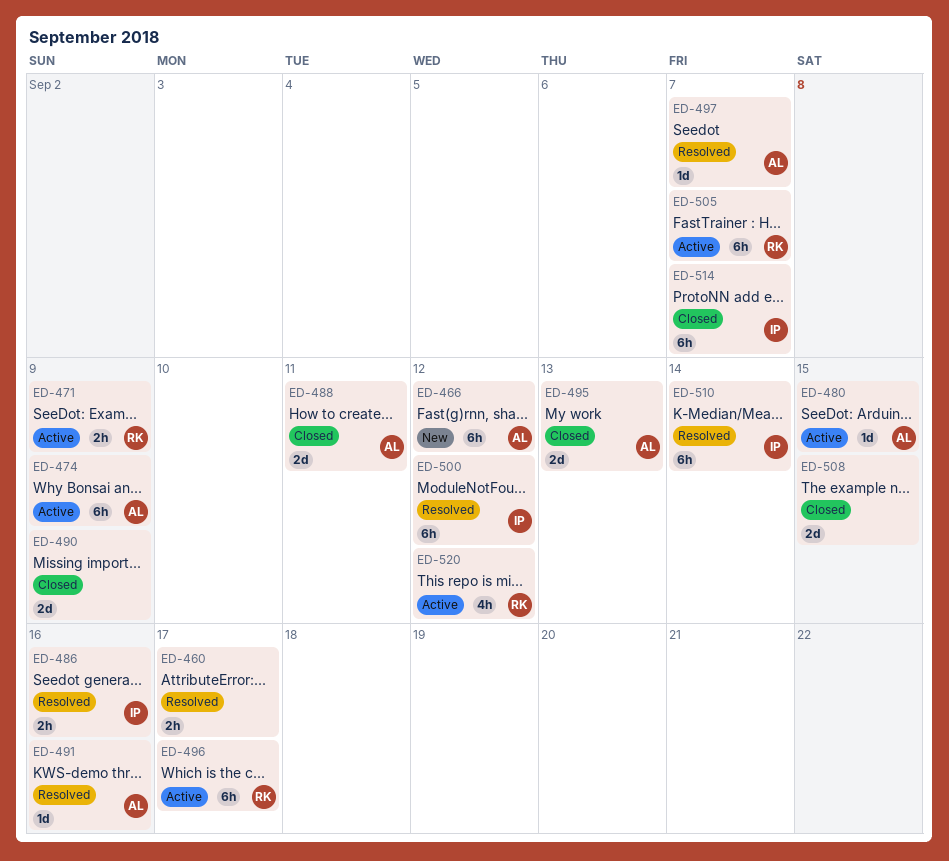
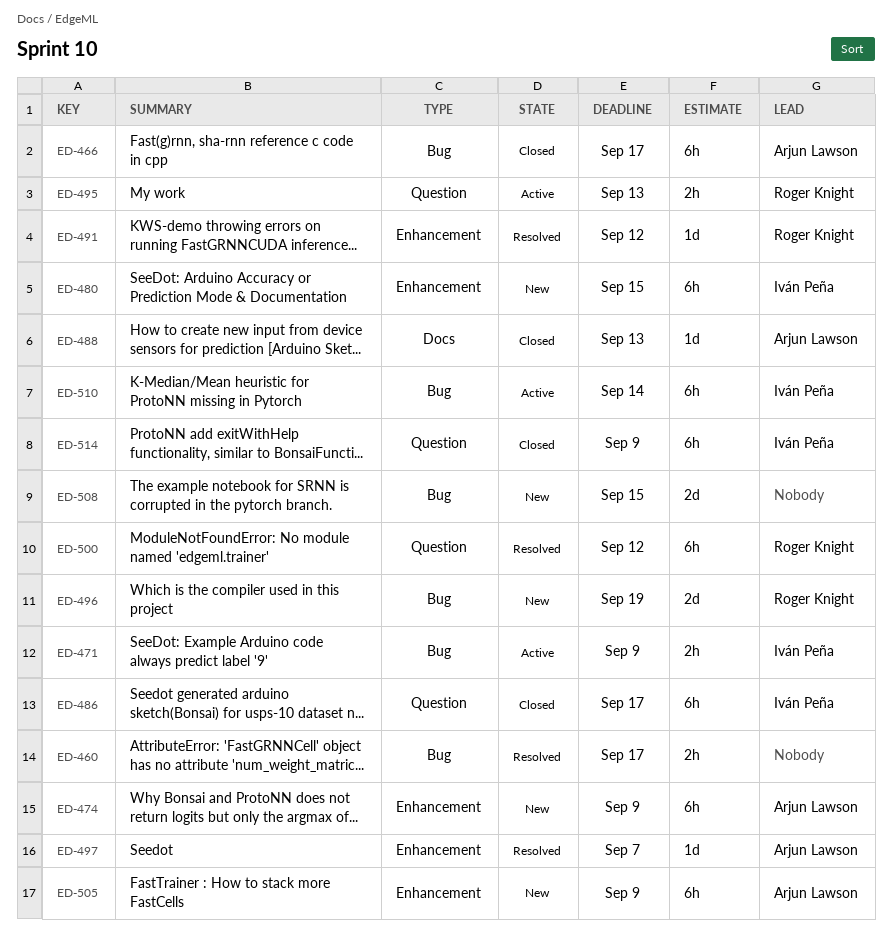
ED-466, status: New -> Closed
ED-466, due: Sep 12 -> Sep 17
ED-471, owner: Roger Knight -> Iván Peña
ED-474, status: Active -> New
ED-480, status: Active -> New
ED-480, owner: Arjun Lawson -> Iván Peña
ED-480, estimate: 1d -> 6h
ED-486, status: Resolved -> Closed
ED-486, estimate: 2h -> 6h
ED-486, due: Sep 16 -> Sep 17
ED-488, estimate: 2d -> 1d
ED-488, due: Sep 11 -> Sep 13
ED-490: present -> none
ED-491, owner: Arjun Lawson -> Roger Knight
ED-491, due: Sep 16 -> Sep 12
ED-495, status: Closed -> Active
ED-495, owner: Arjun Lawson -> Roger Knight
ED-495, estimate: 2d -> 2h
ED-496, status: Active -> New
ED-496, estimate: 6h -> 2d
ED-496, due: Sep 17 -> Sep 19
ED-500, owner: Iván Peña -> Roger Knight
ED-505, status: Active -> New
ED-505, owner: Roger Knight -> Arjun Lawson
ED-505, due: Sep 7 -> Sep 9
ED-508, status: Closed -> New
ED-510, status: Resolved -> Active
ED-514, due: Sep 7 -> Sep 9
ED-520: present -> none

